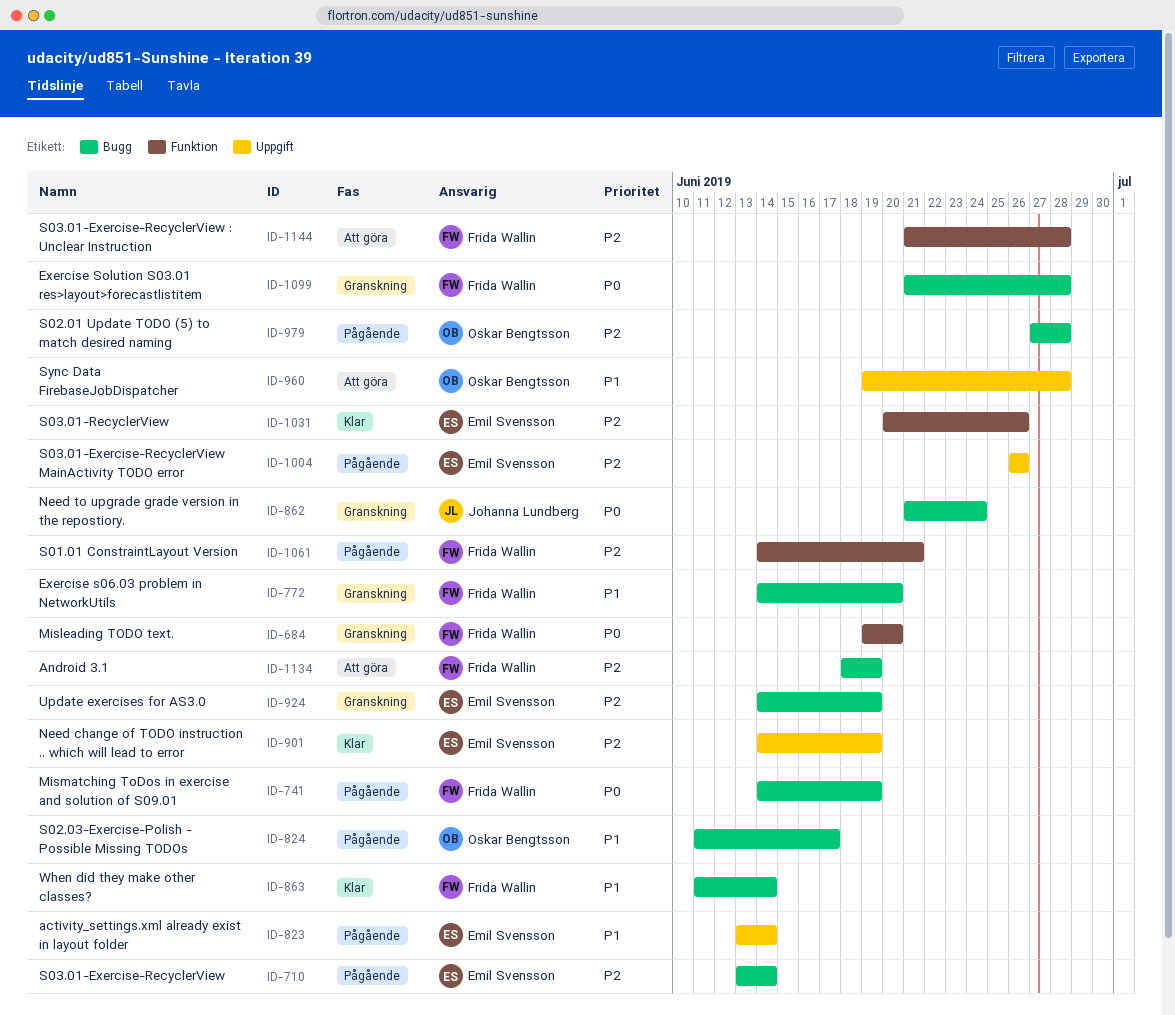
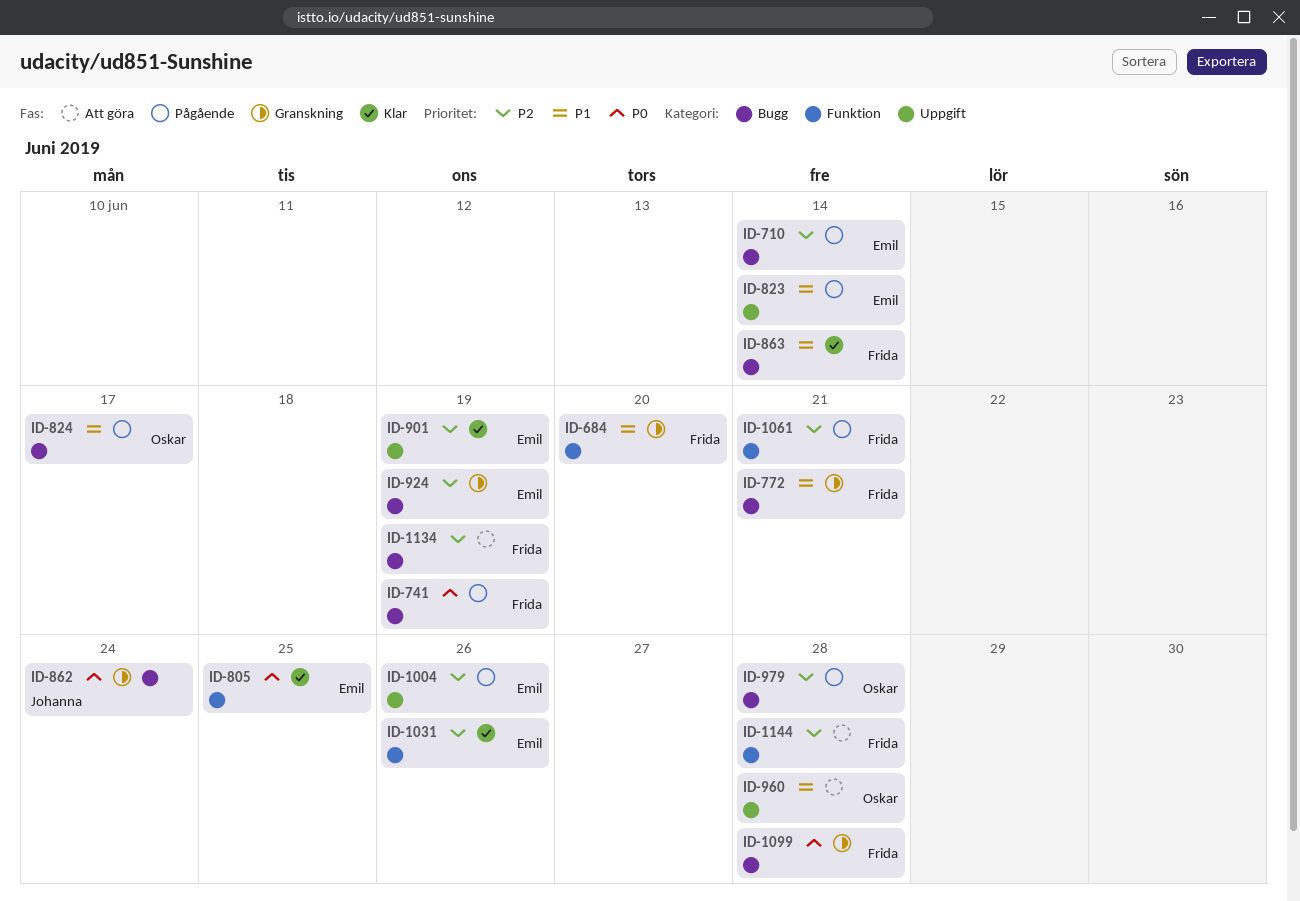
ID-684, priority: P0 -> P1
ID-772, due: Jun 20 -> Jun 21
ID-805: none -> present

